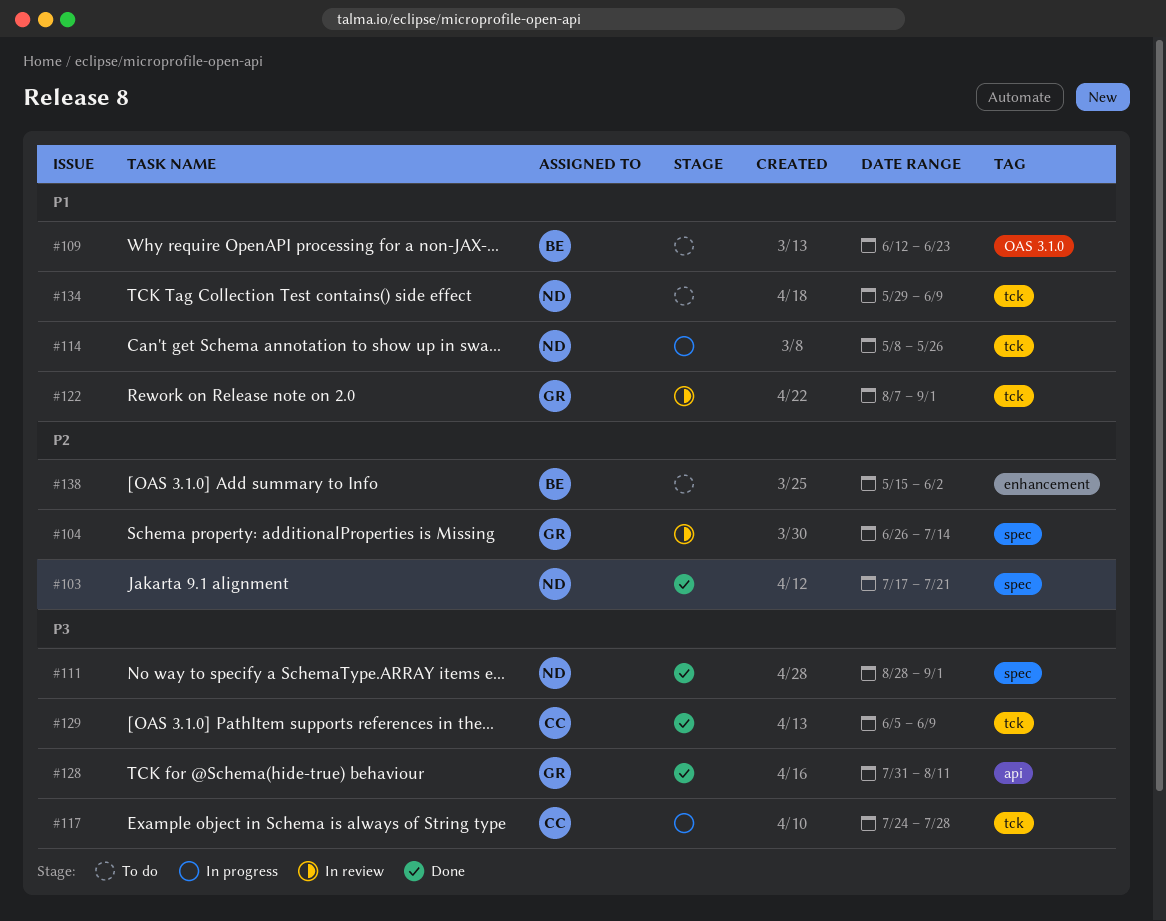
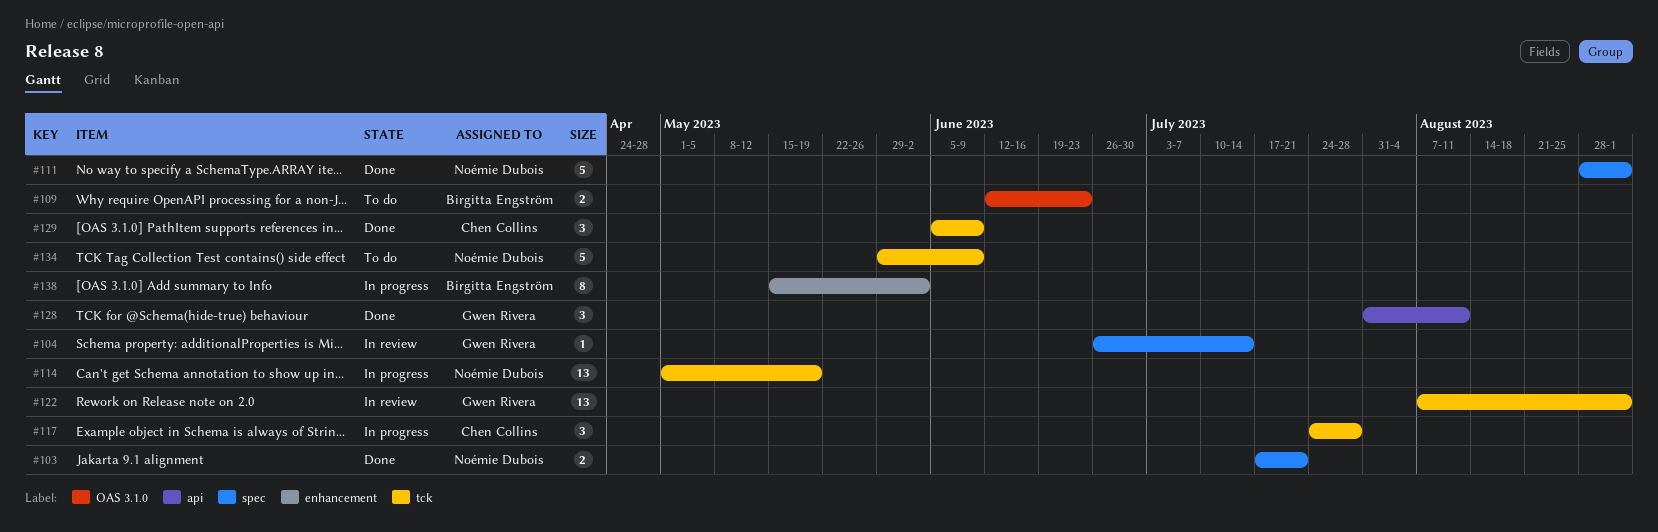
#114, start: May 8 -> May 1
#114, due: May 26 -> May 19
#138, status: To do -> In progress

